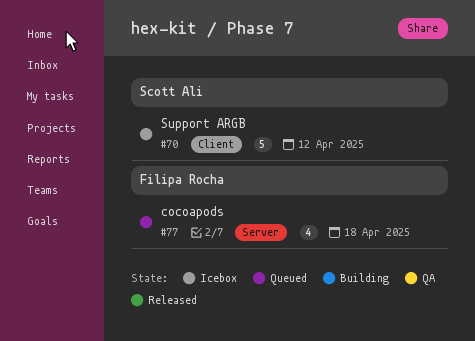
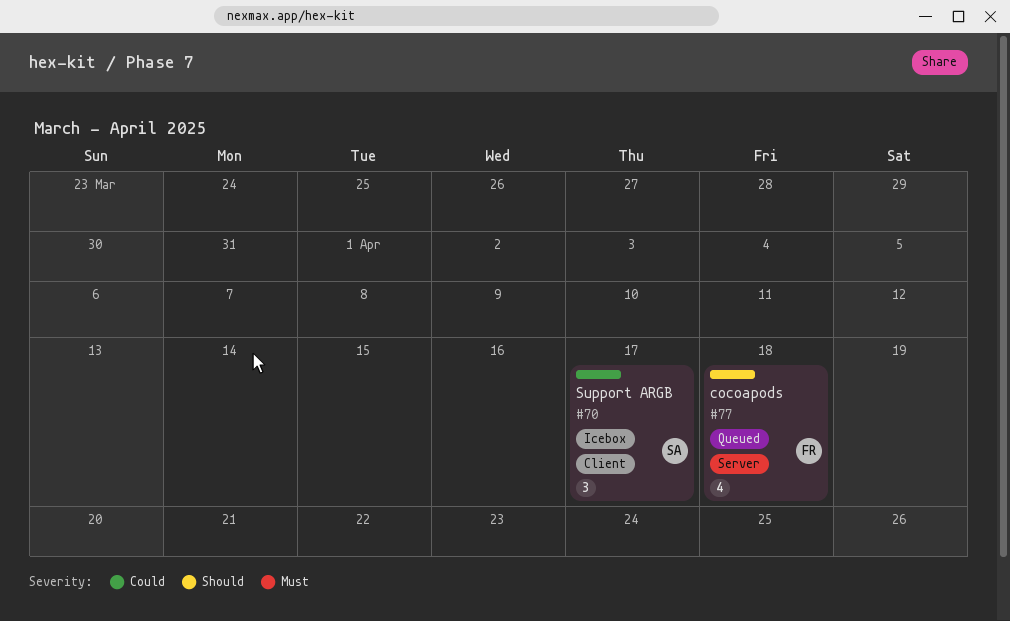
#70, estimate: 5 -> 3
#70, due: Apr 12 -> Apr 17

